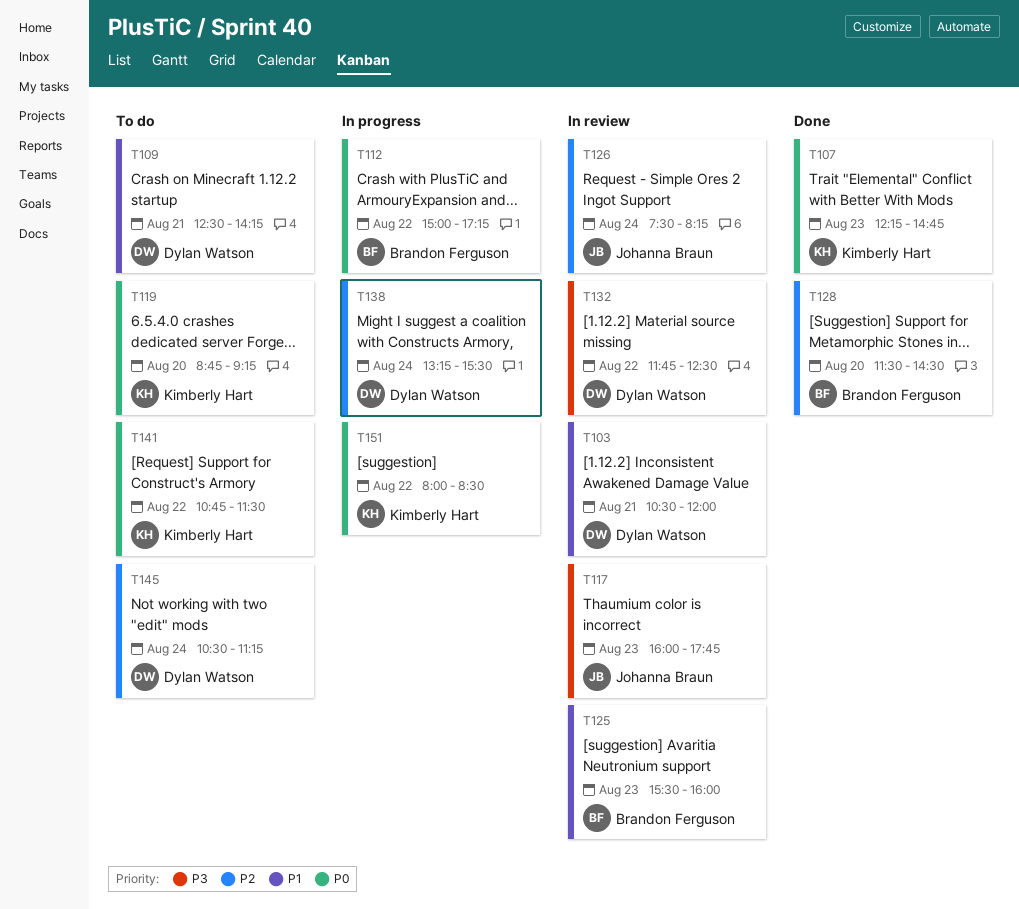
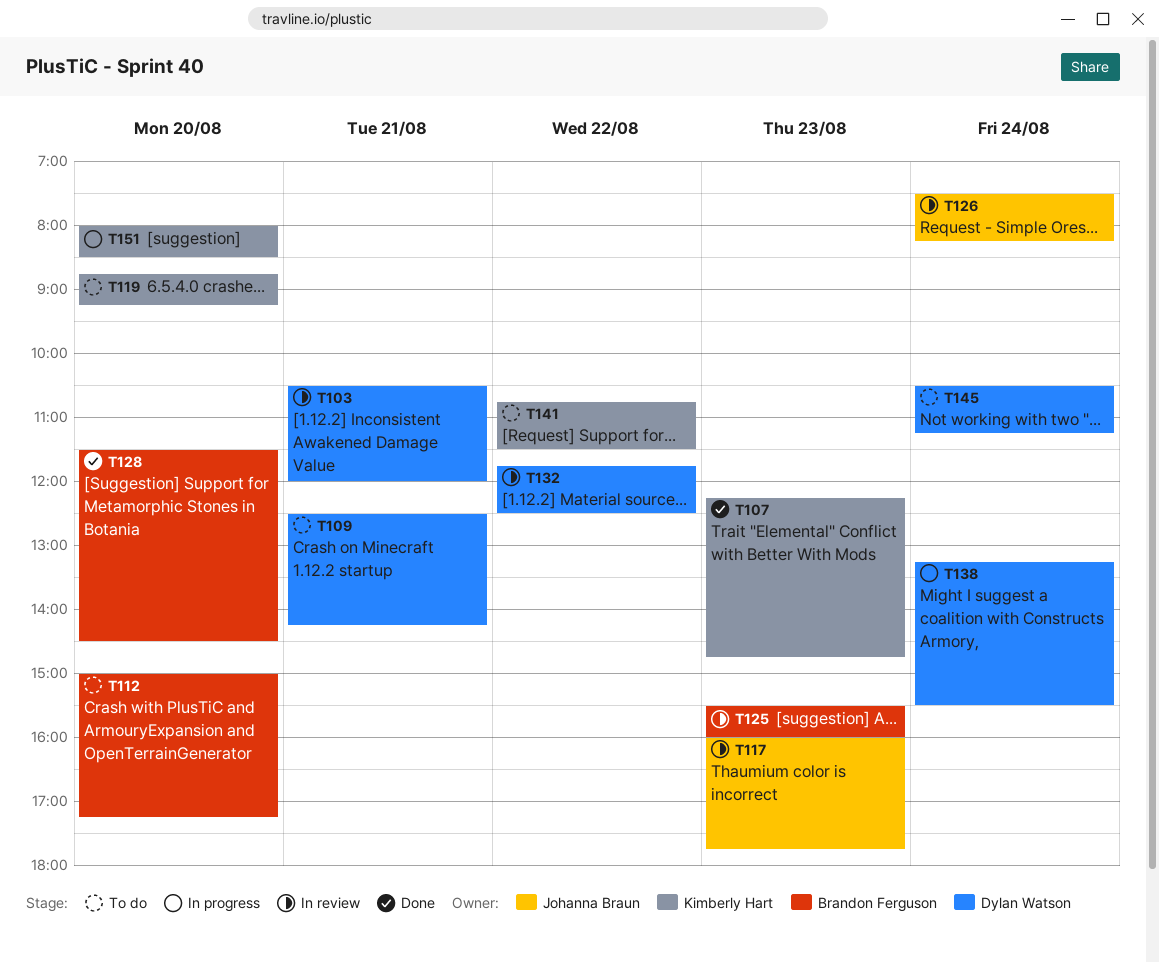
T112, status: In progress -> To do
T112, day: Aug 22 -> Aug 20
T151, day: Aug 22 -> Aug 20

